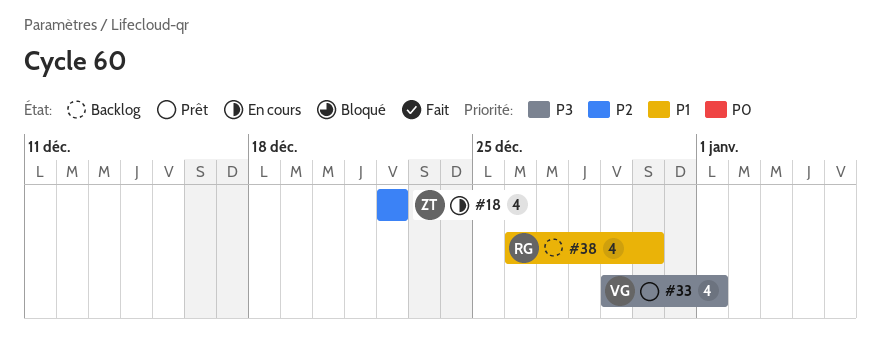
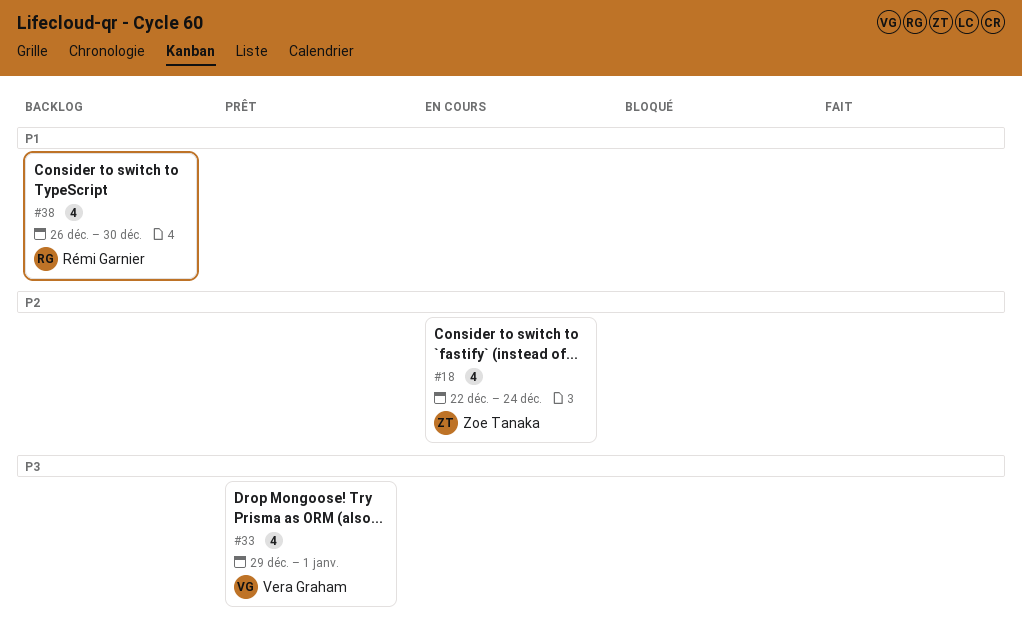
#18, due: Dec 22 -> Dec 24

